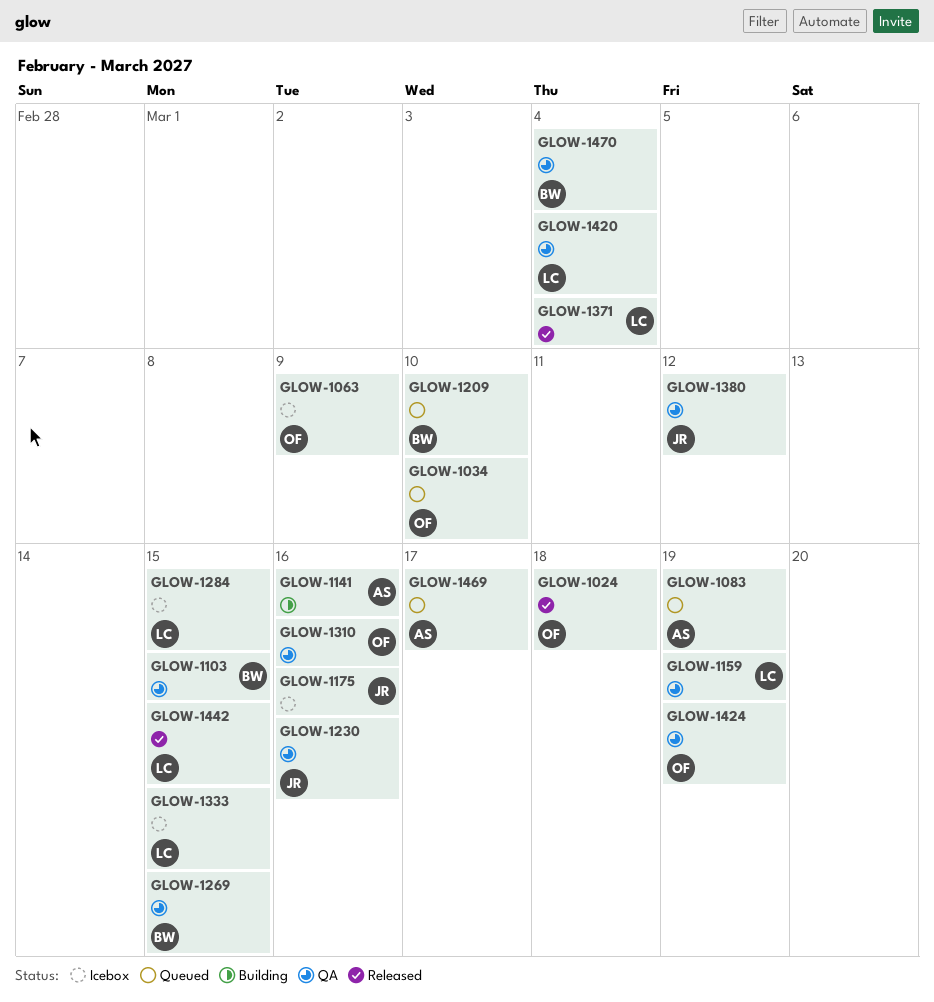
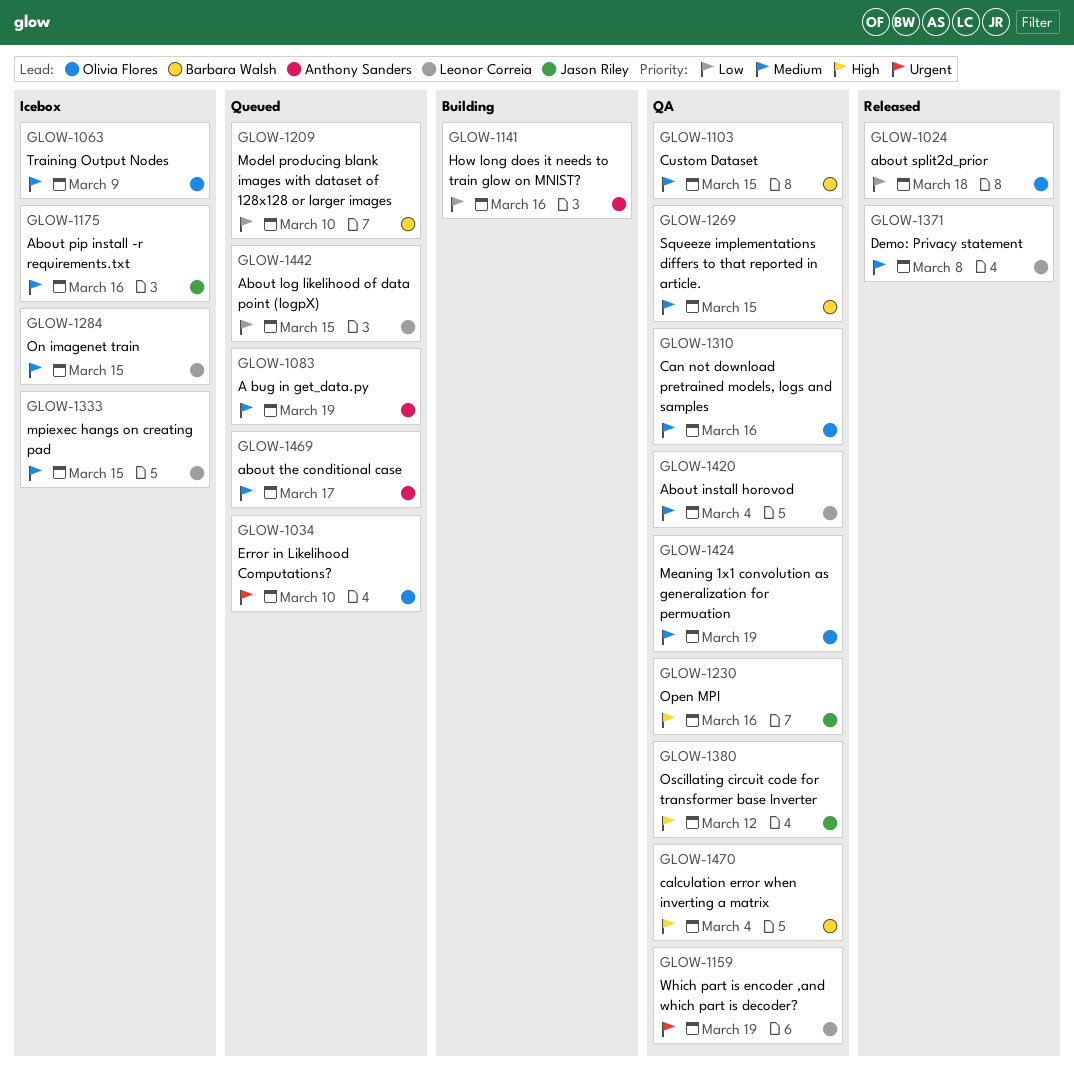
GLOW-1371, due: Mar 4 -> Mar 8
GLOW-1442, status: Released -> Queued

